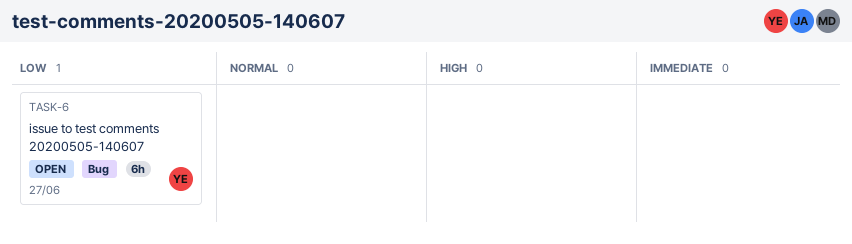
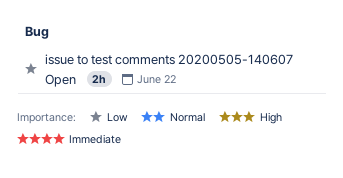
issue to test comments 20200505-140607, estimate: 6h -> 2h
issue to test comments 20200505-140607, due: Jun 27 -> Jun 22

